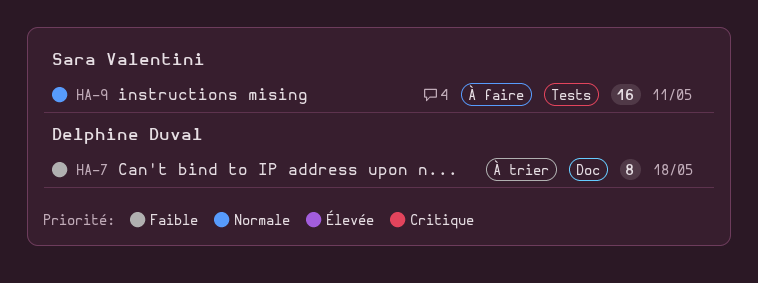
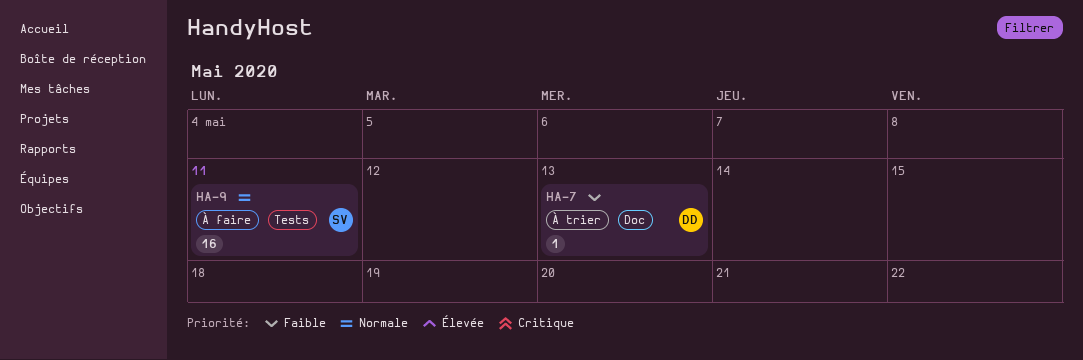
HA-7, estimate: 8 -> 1
HA-7, due: May 18 -> May 13

